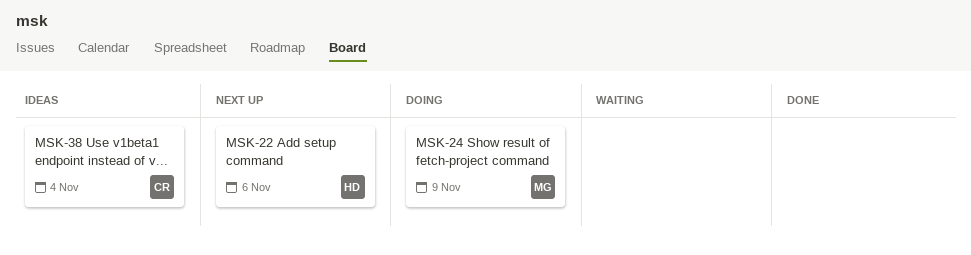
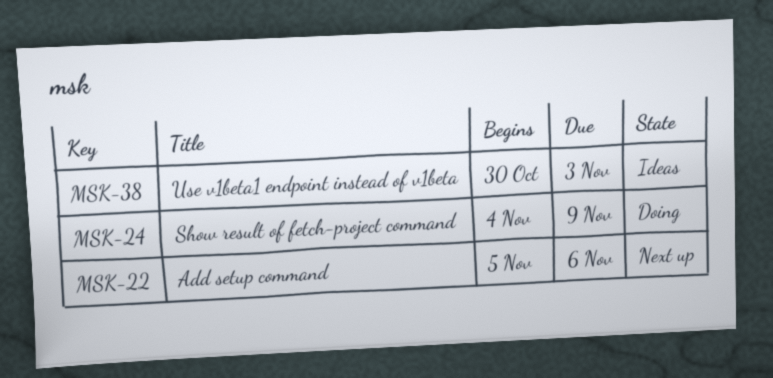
MSK-38, due: Nov 4 -> Nov 3

